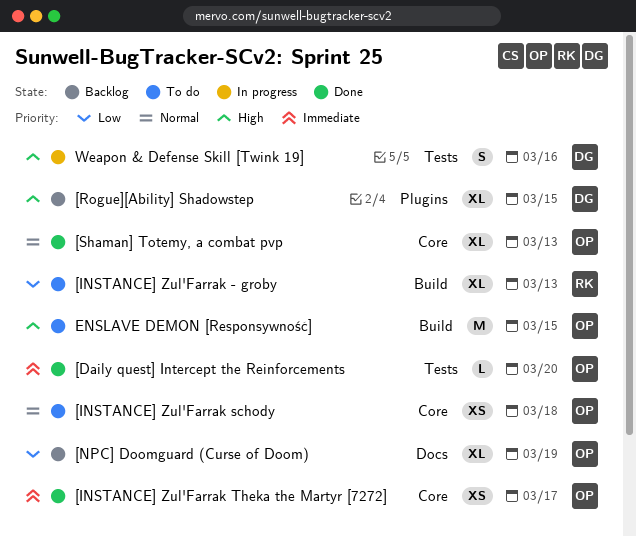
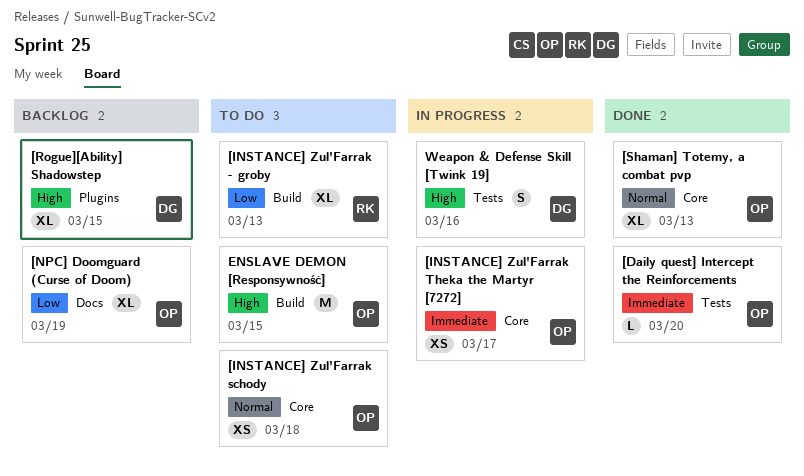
[INSTANCE] Zul'Farrak Theka the Martyr [7272], status: Done -> In progress

